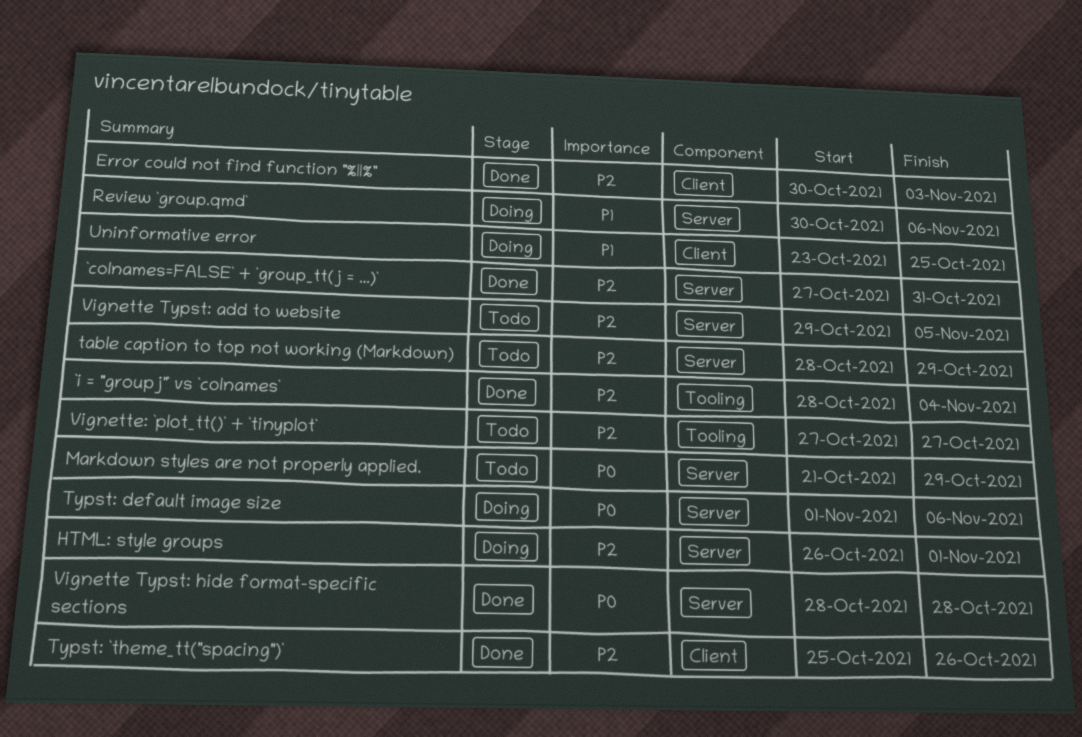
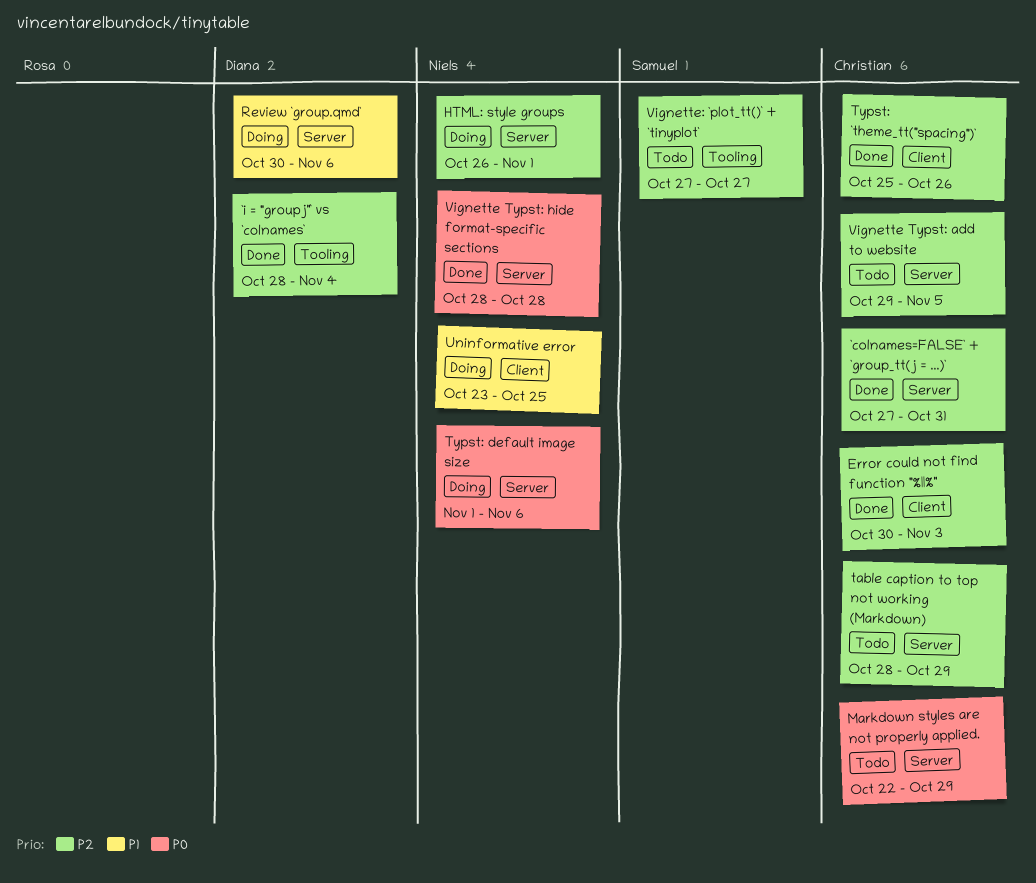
Markdown styles are not properly applied., start: Oct 21 -> Oct 22

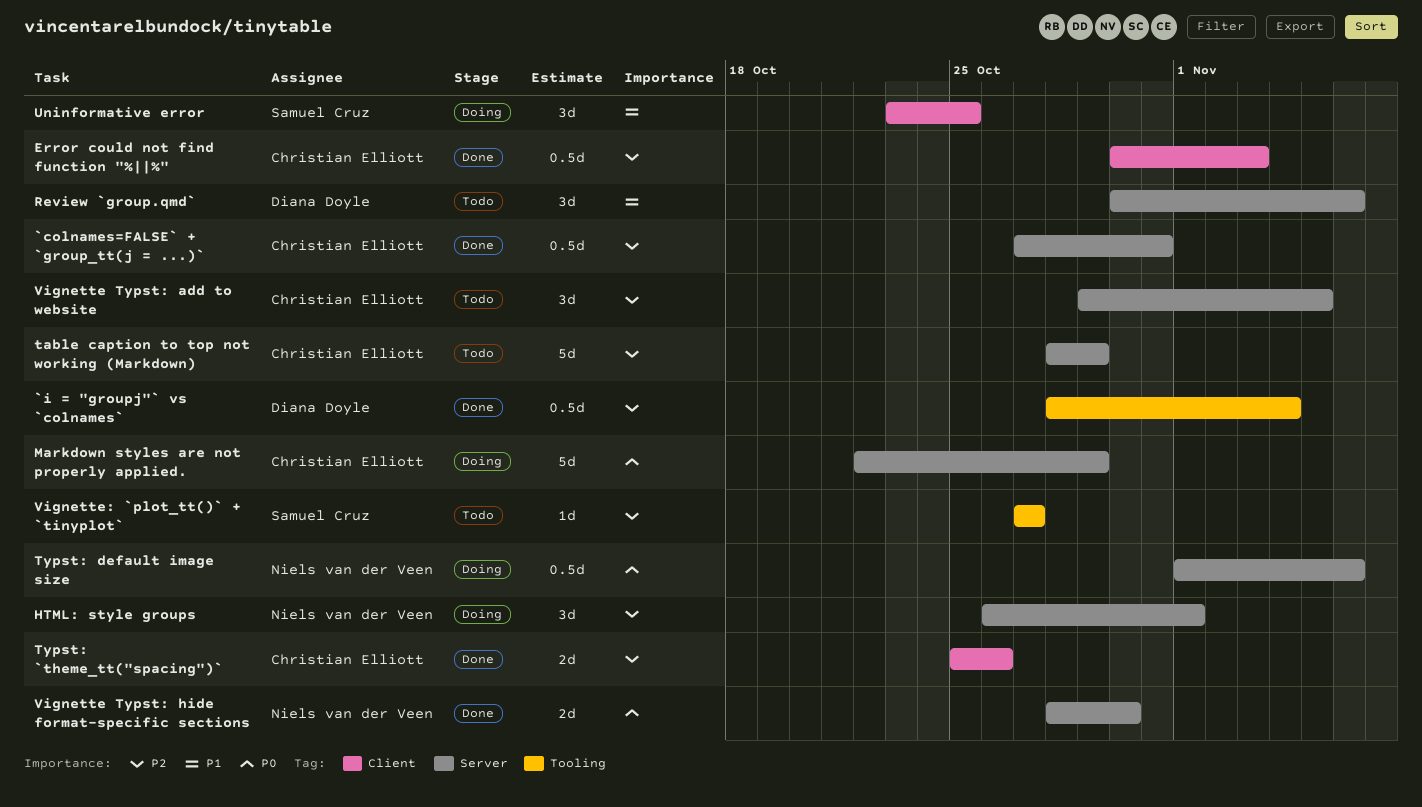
Markdown styles are not properly applied., status: Todo -> Doing
Review `group.qmd`, status: Doing -> Todo
Uninformative error, owner: Niels van der Veen -> Samuel Cruz
Vignette Typst: hide format-specific sections, due: Oct 28 -> Oct 30

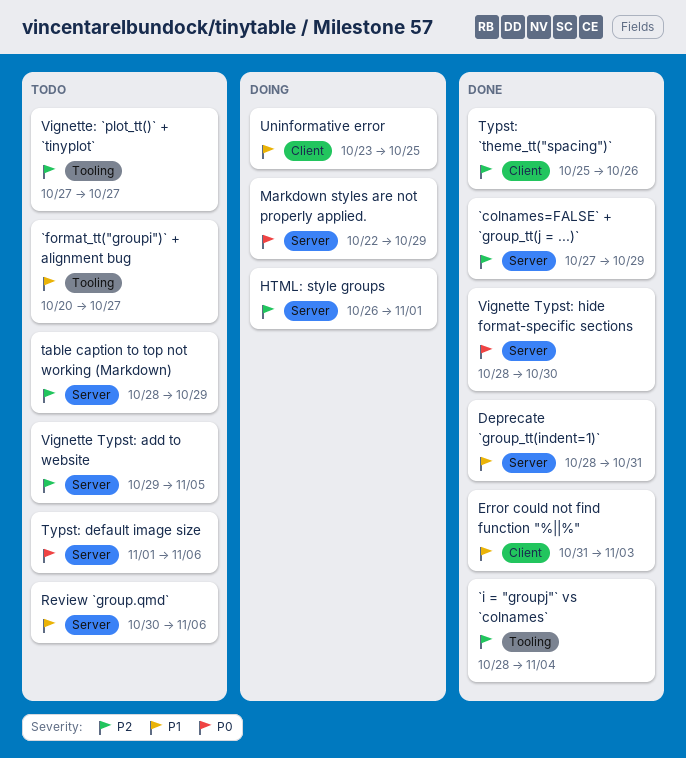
`colnames=FALSE` + `group_tt(j = ...)`, due: Oct 31 -> Oct 29
`format_tt("groupi")` + alignment bug: none -> present
Deprecate `group_tt(indent=1)`: none -> present
Error could not find function "%||%", priority: P2 -> P1
Error could not find function "%||%", start: Oct 30 -> Oct 31
Typst: default image size, status: Doing -> Todo

